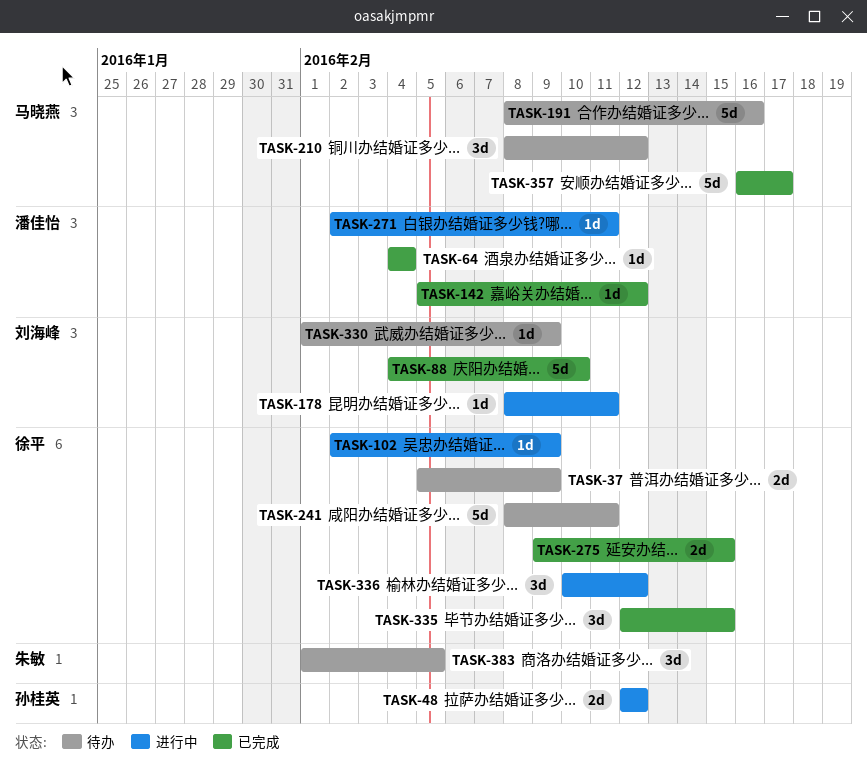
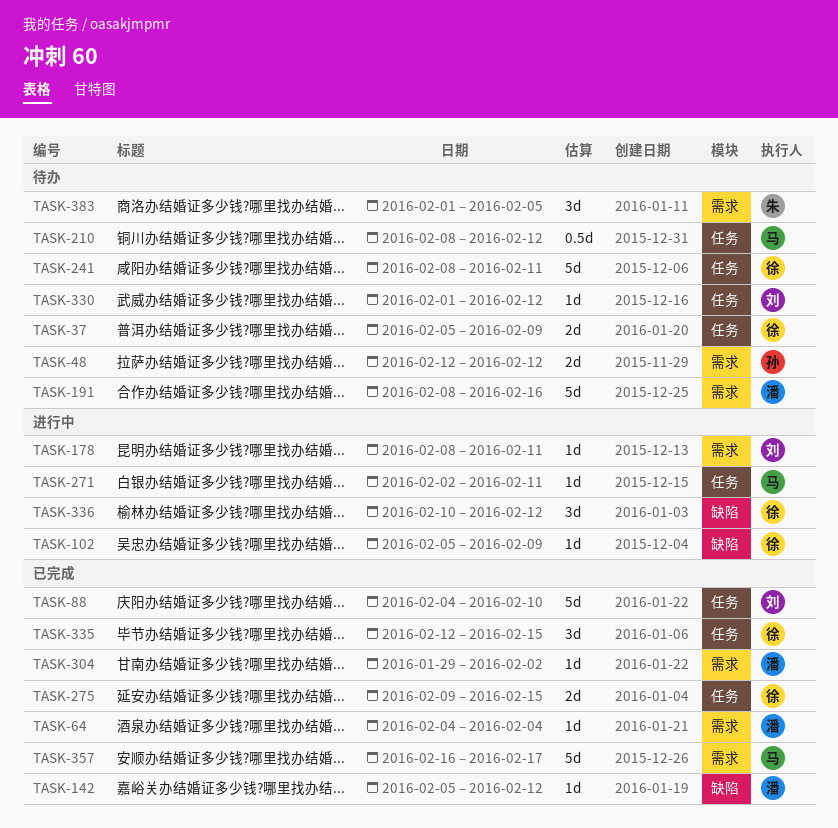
TASK-48, status: 进行中 -> 待办
TASK-102, start: Feb 2 -> Feb 5
TASK-191, owner: 马晓燕 -> 潘佳怡
TASK-210, estimate: 3d -> 0.5d
TASK-271, owner: 潘佳怡 -> 马晓燕
TASK-304: none -> present
TASK-330, due: Feb 9 -> Feb 12

